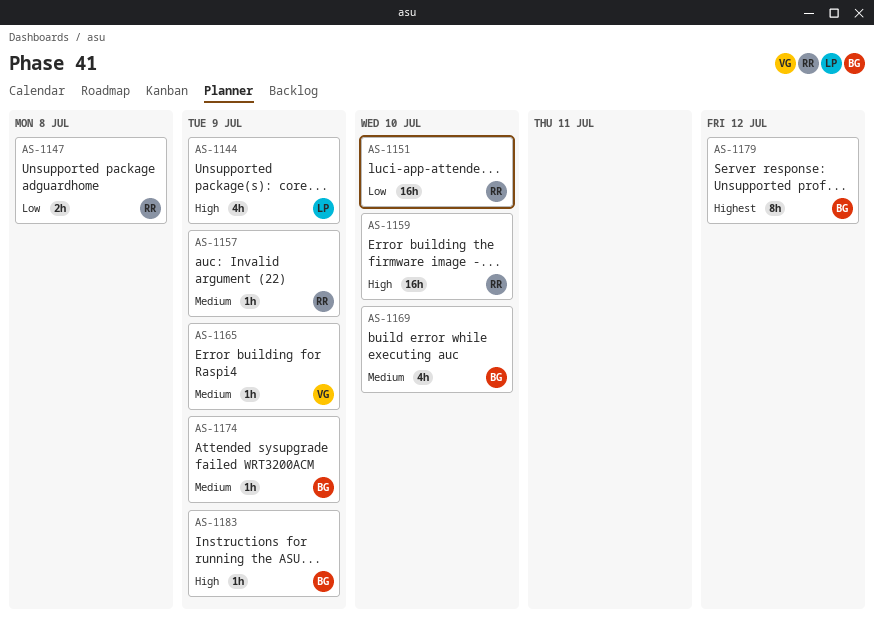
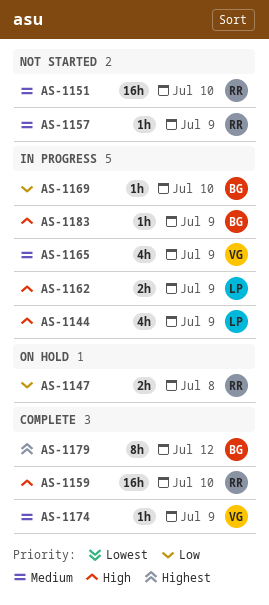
AS-1151, priority: Low -> Medium
AS-1162: none -> present
AS-1165, estimate: 1h -> 4h
AS-1169, priority: Medium -> Low
AS-1169, estimate: 4h -> 1h
AS-1174, owner: BG -> VG

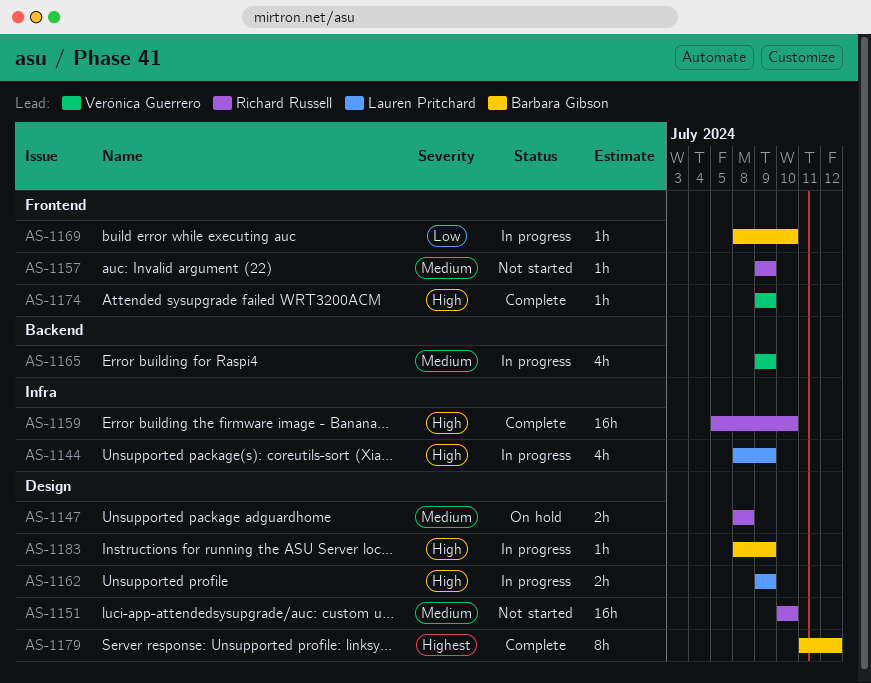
AS-1147, priority: Low -> Medium
AS-1174, priority: Medium -> High

